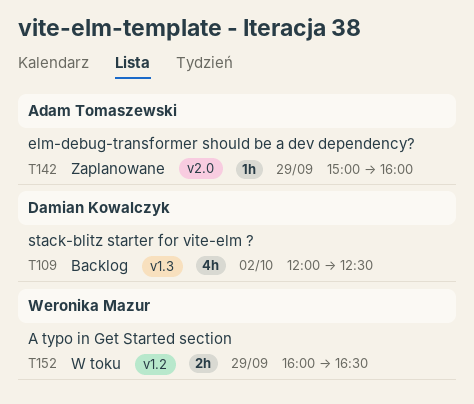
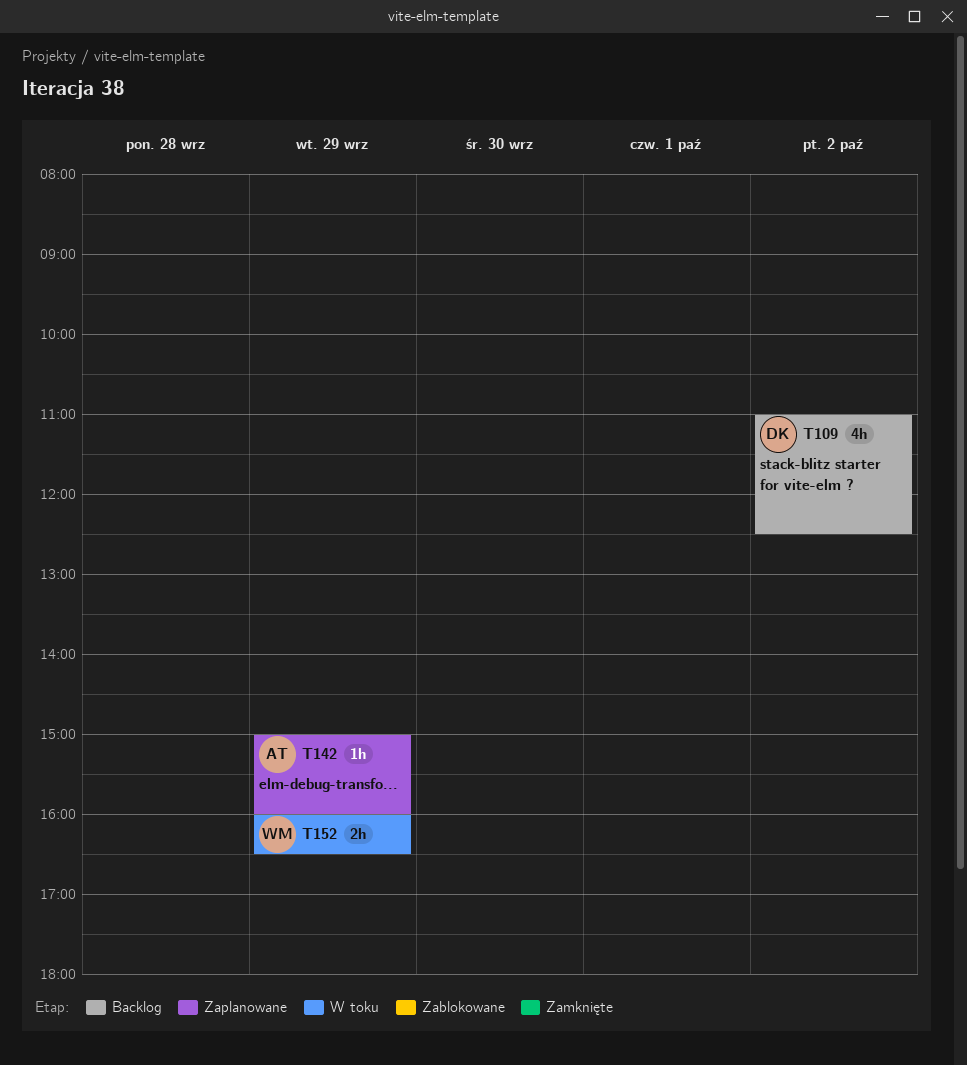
T109, begins: 12:00 -> 11:00

